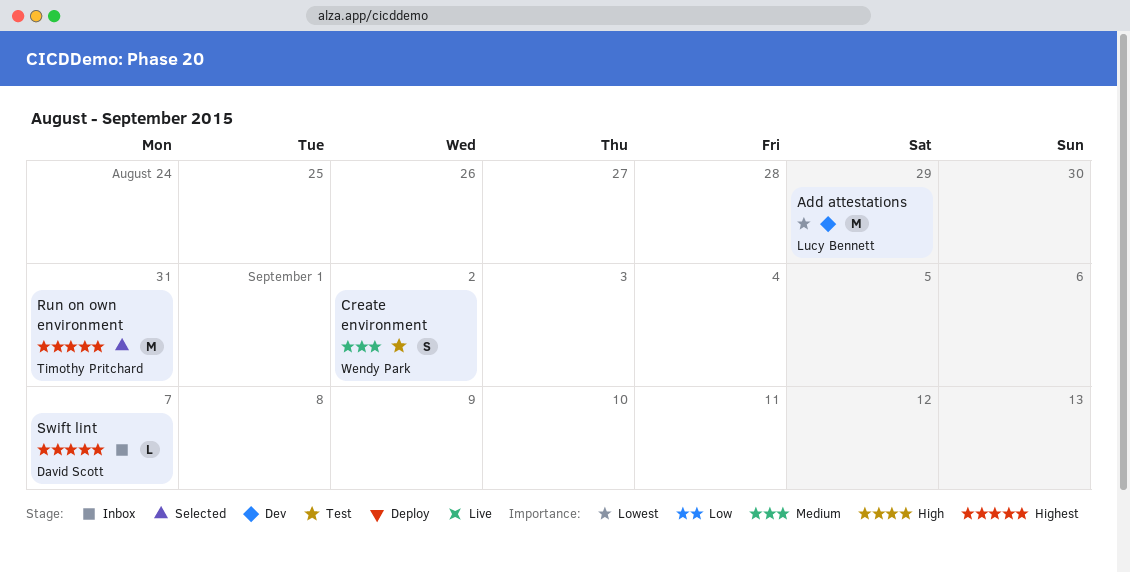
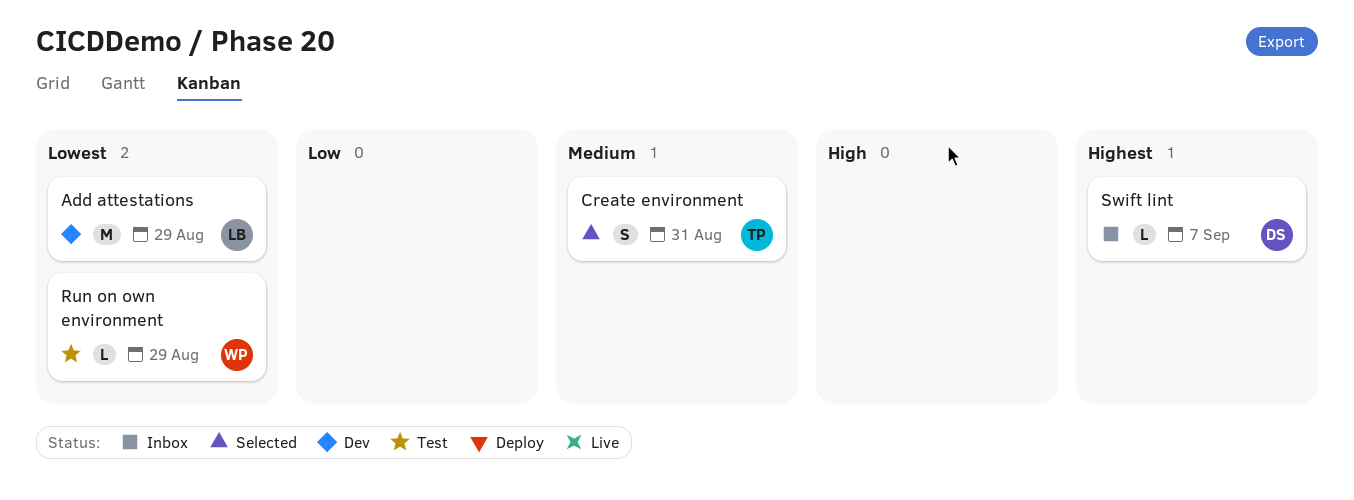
Create environment, status: Test -> Selected
Create environment, owner: Wendy Park -> Timothy Pritchard
Create environment, due: Sep 2 -> Aug 31
Run on own environment, status: Selected -> Test
Run on own environment, owner: Timothy Pritchard -> Wendy Park
Run on own environment, priority: Highest -> Lowest
Run on own environment, estimate: M -> L
Run on own environment, due: Aug 31 -> Aug 29

